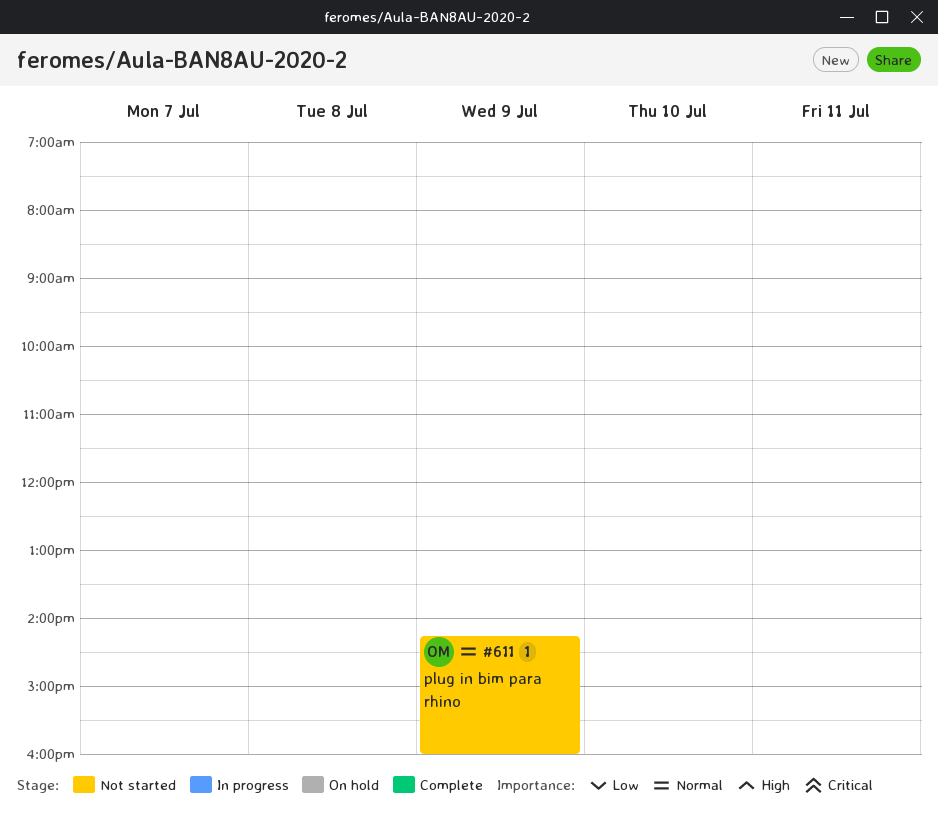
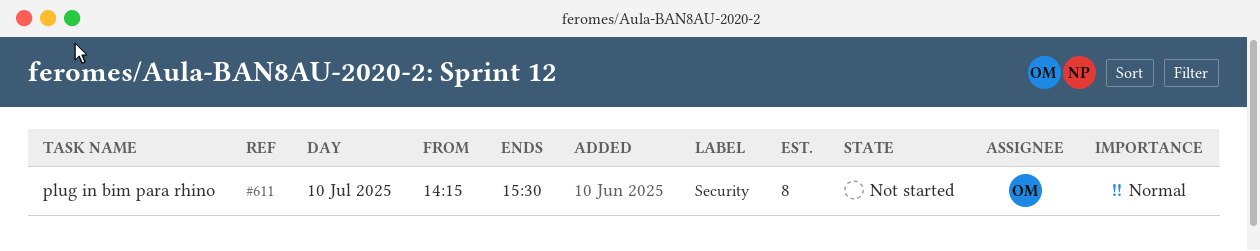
#611, estimate: 1 -> 8
#611, day: Jul 9 -> Jul 10
#611, ends: 16:00 -> 15:30

